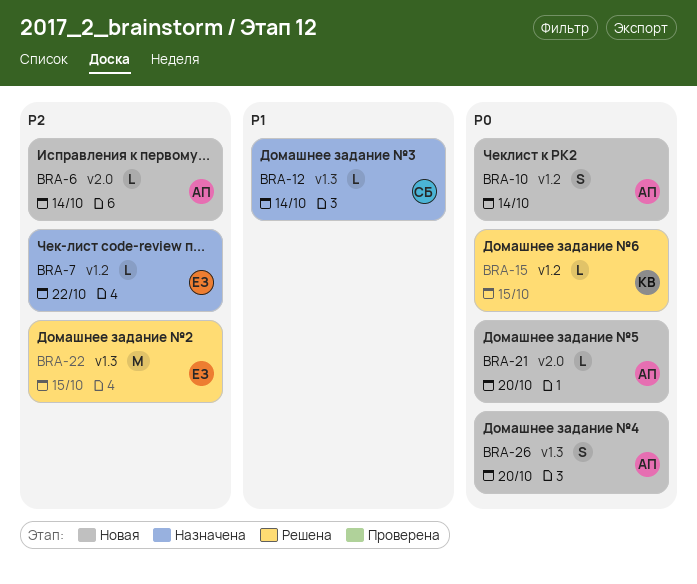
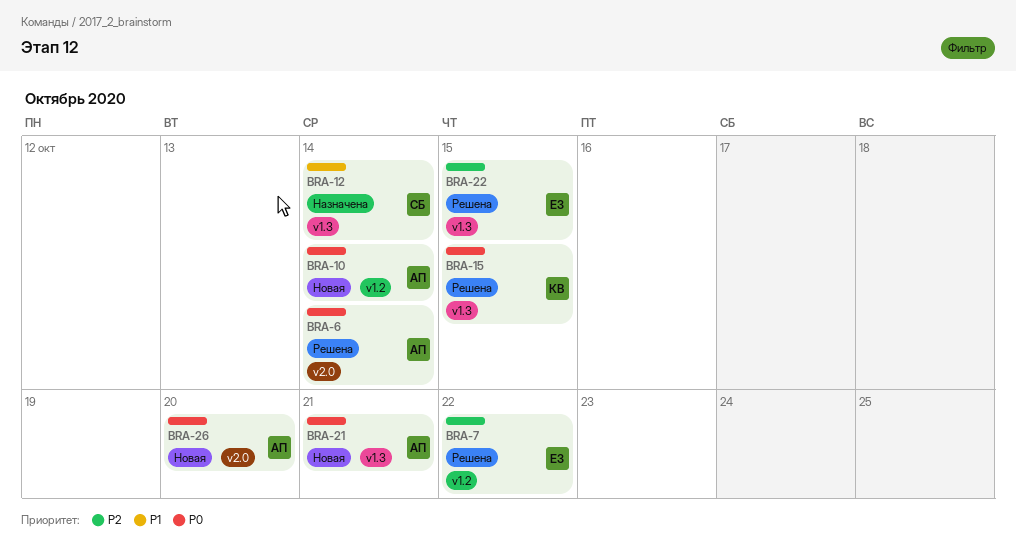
BRA-6, status: Новая -> Решена
BRA-6, priority: P2 -> P0
BRA-7, status: Назначена -> Решена
BRA-15, label: v1.2 -> v1.3
BRA-21, label: v2.0 -> v1.3
BRA-21, due: Oct 20 -> Oct 21
BRA-26, label: v1.3 -> v2.0

